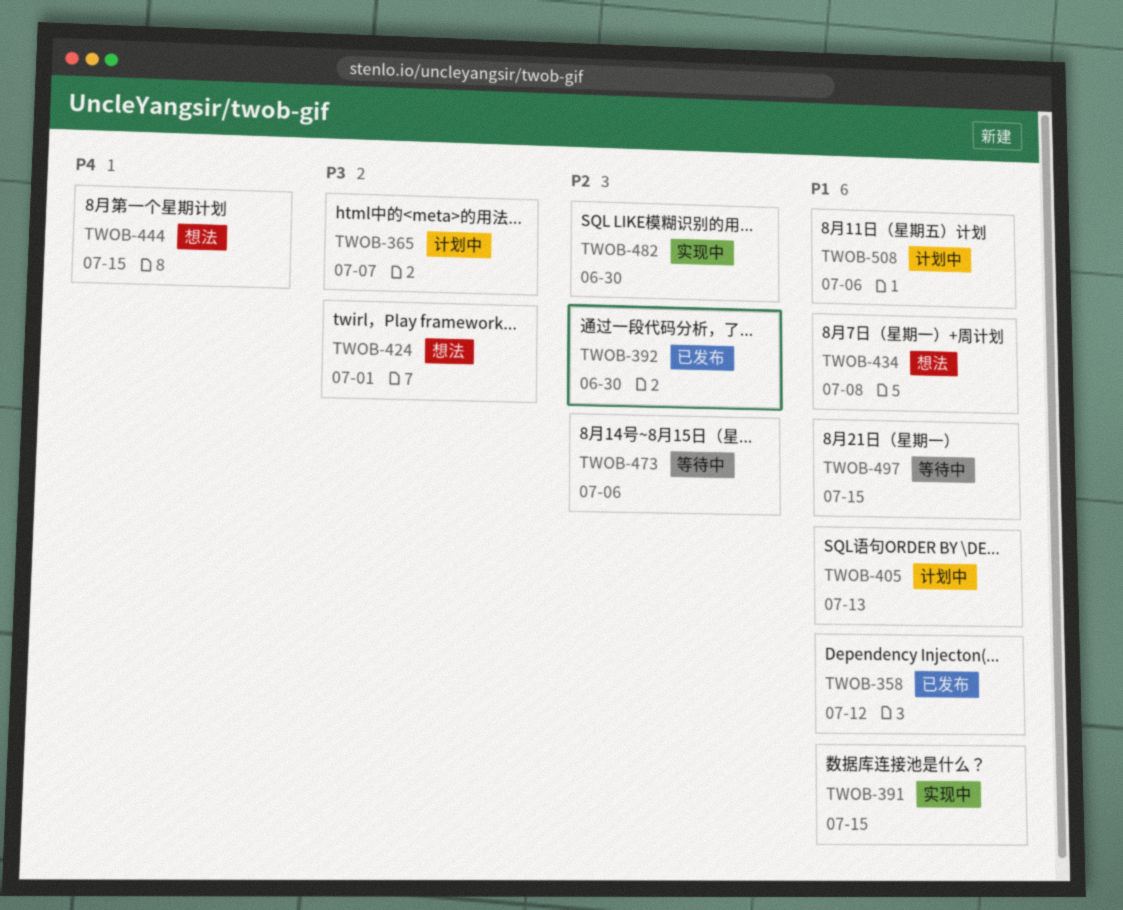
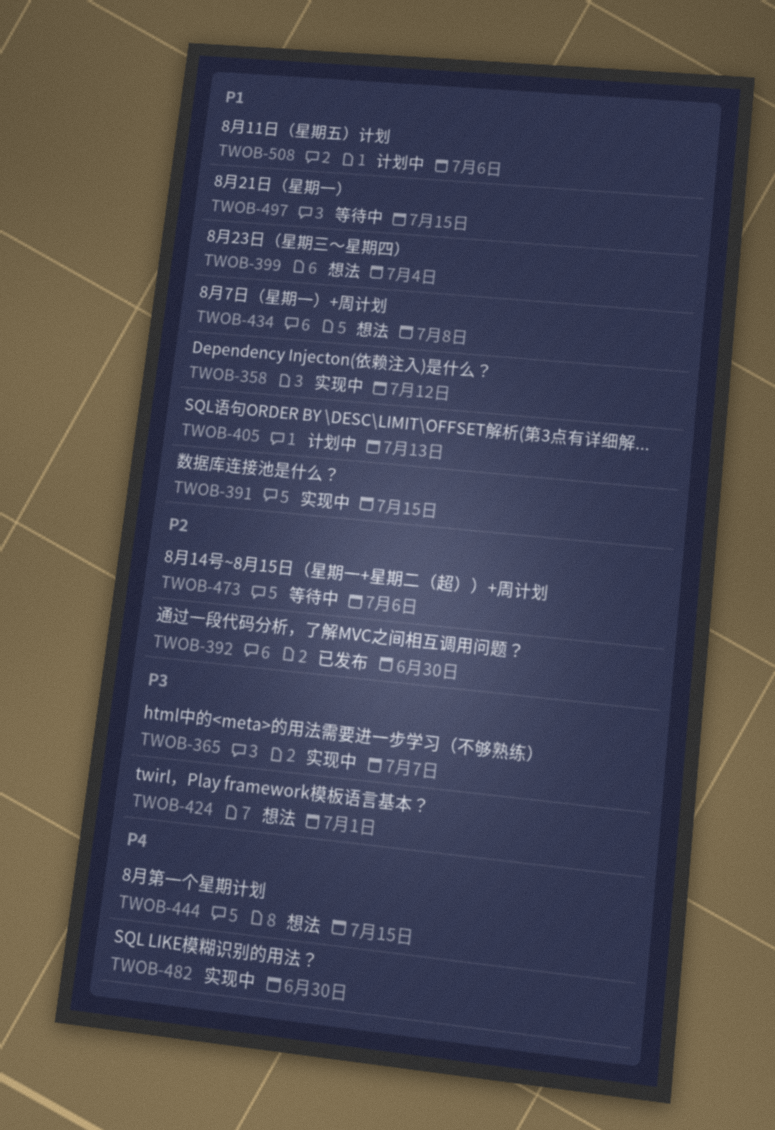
TWOB-358, status: 已发布 -> 实现中
TWOB-365, status: 计划中 -> 实现中
TWOB-399: none -> present
TWOB-482, priority: P2 -> P4

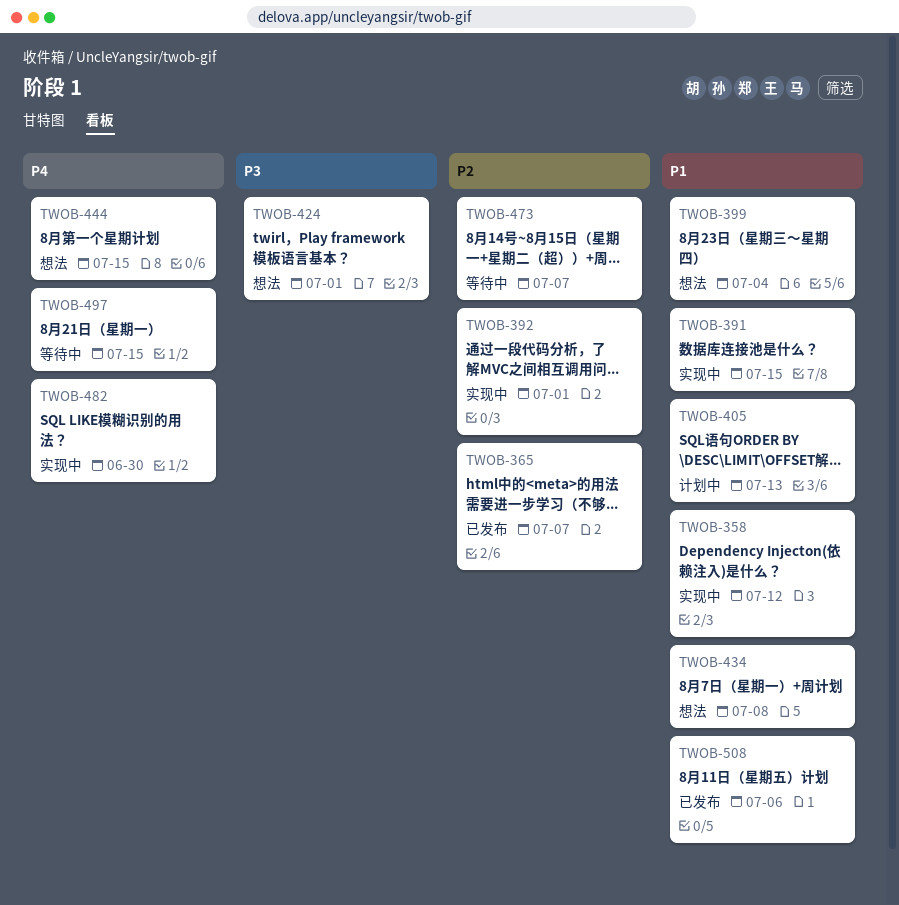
TWOB-365, status: 实现中 -> 已发布
TWOB-365, priority: P3 -> P2
TWOB-392, status: 已发布 -> 实现中
TWOB-392, due: Jun 30 -> Jul 1
TWOB-473, due: Jul 6 -> Jul 7
TWOB-497, priority: P1 -> P4
TWOB-508, status: 计划中 -> 已发布

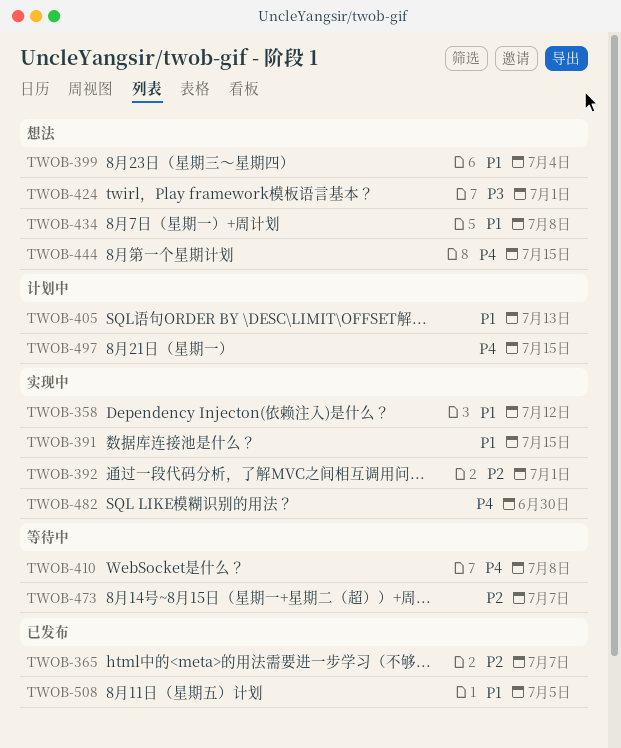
TWOB-410: none -> present
TWOB-497, status: 等待中 -> 计划中
TWOB-508, due: Jul 6 -> Jul 5

